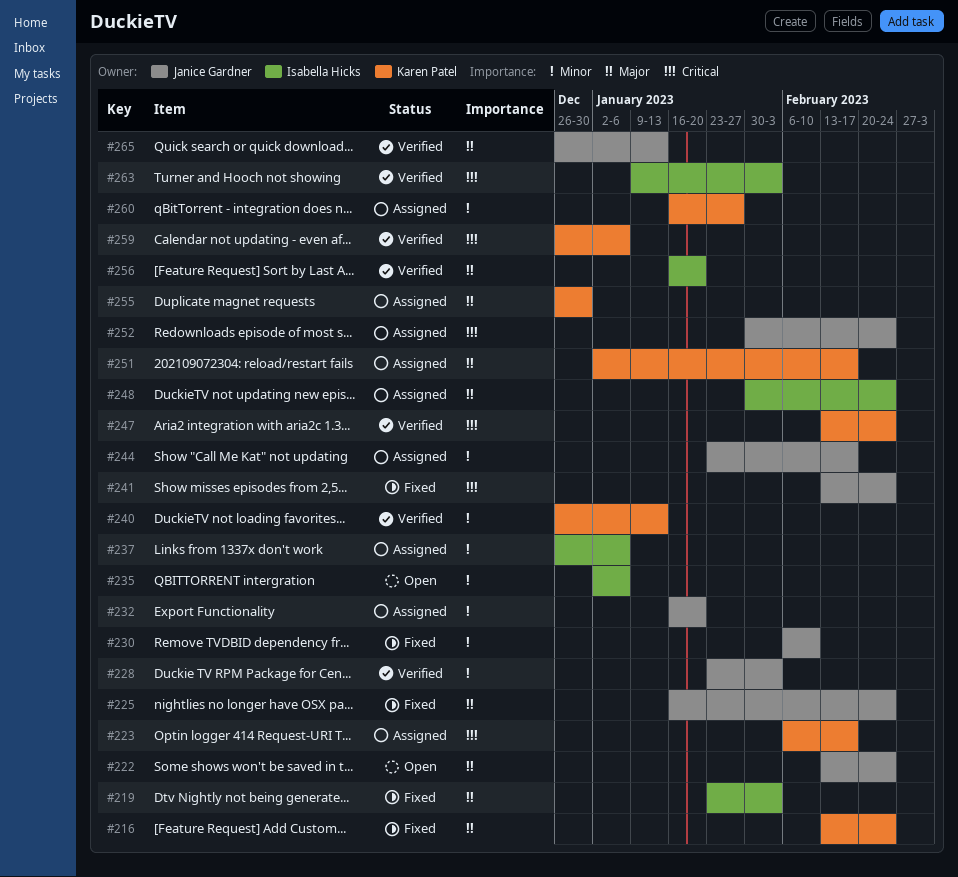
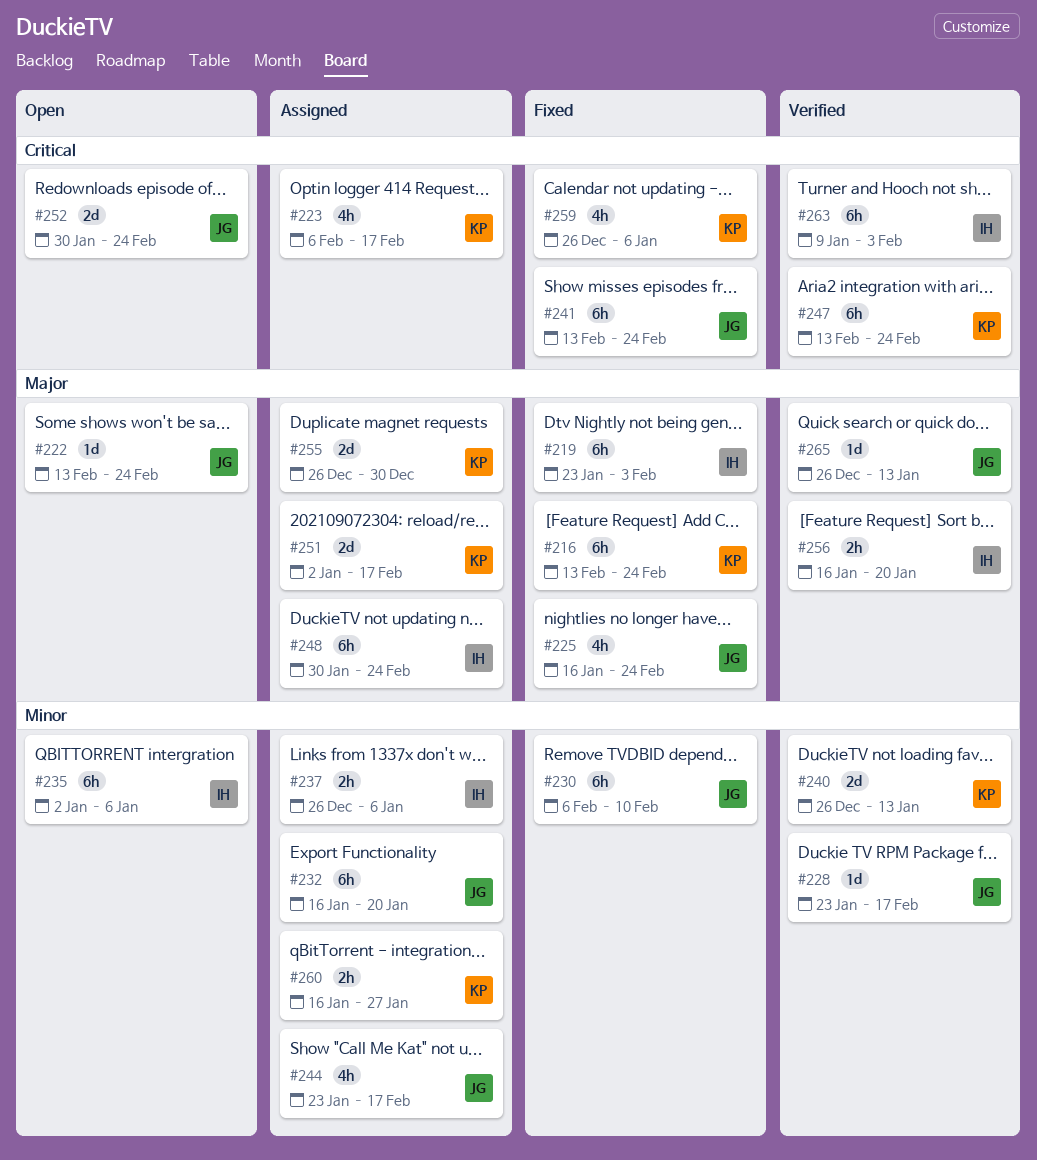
#228, due: Feb 3 -> Feb 17
#252, status: Assigned -> Open
#259, status: Verified -> Fixed

